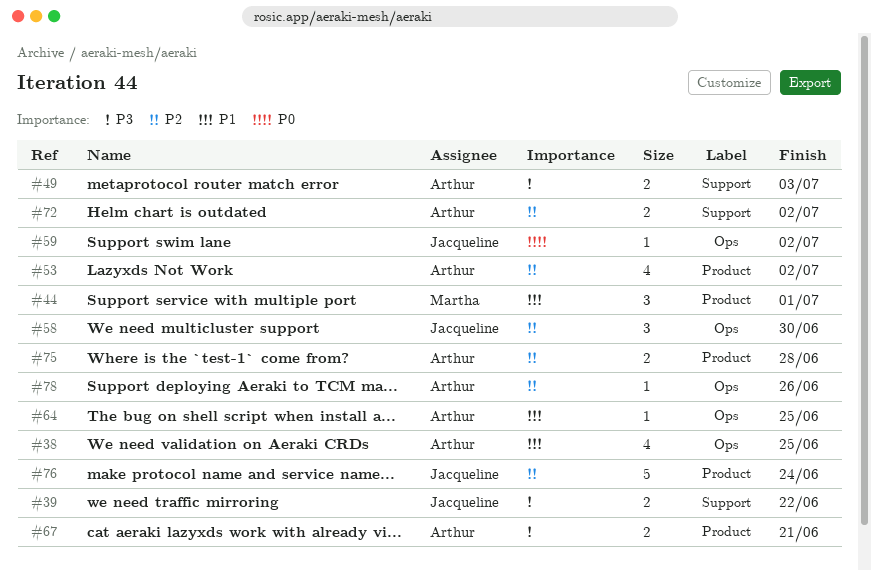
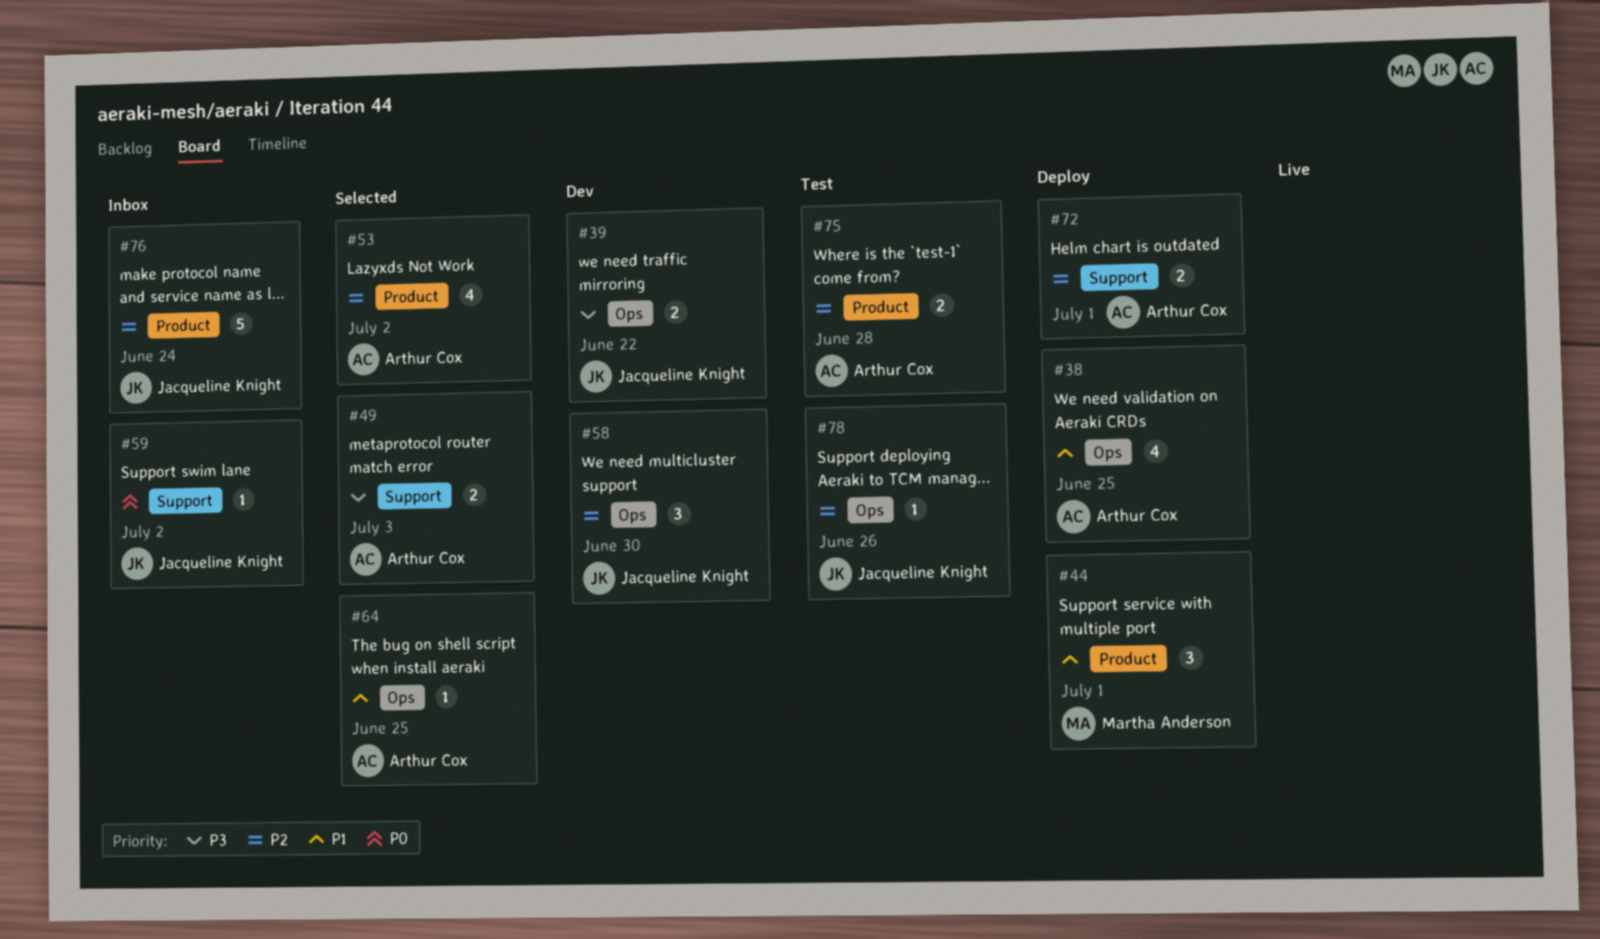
#39, label: Support -> Ops
#59, label: Ops -> Support
#67: present -> none
#72, due: Jul 2 -> Jul 1
#78, owner: Arthur Cox -> Jacqueline Knight

